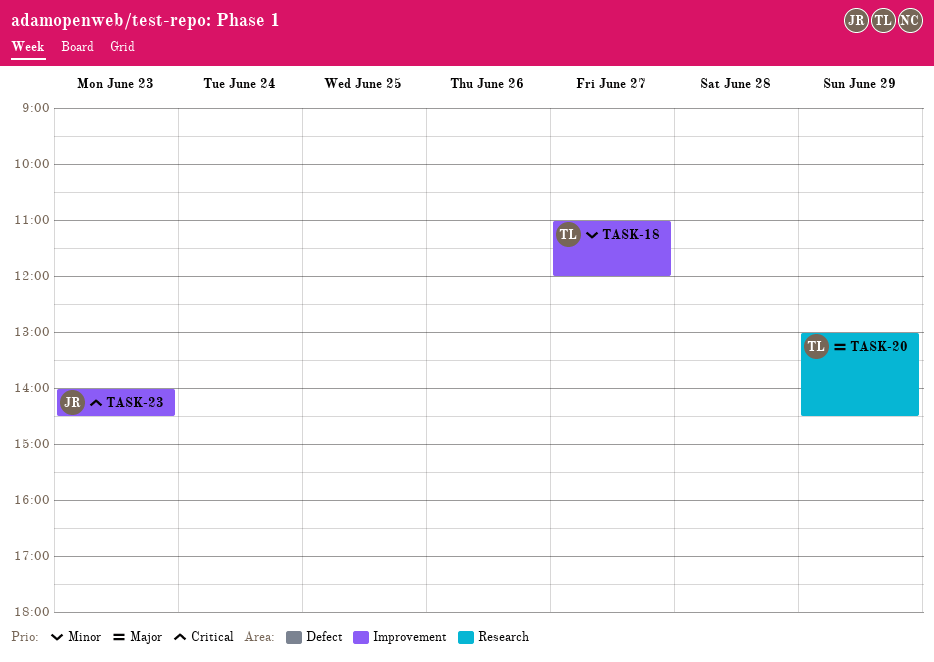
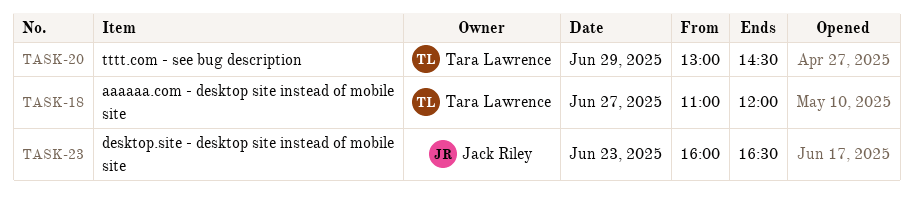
TASK-23, begins: 14:00 -> 16:00
TASK-23, ends: 14:30 -> 16:30

